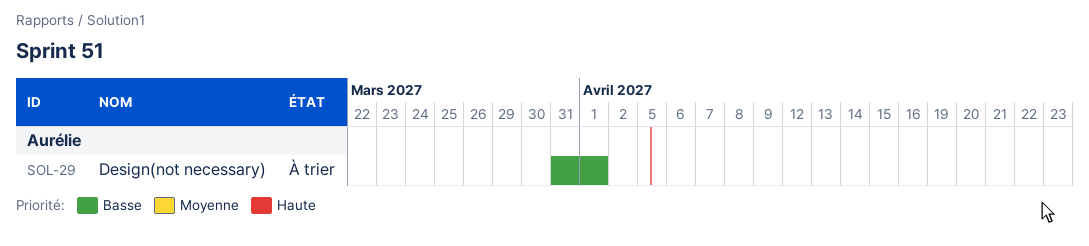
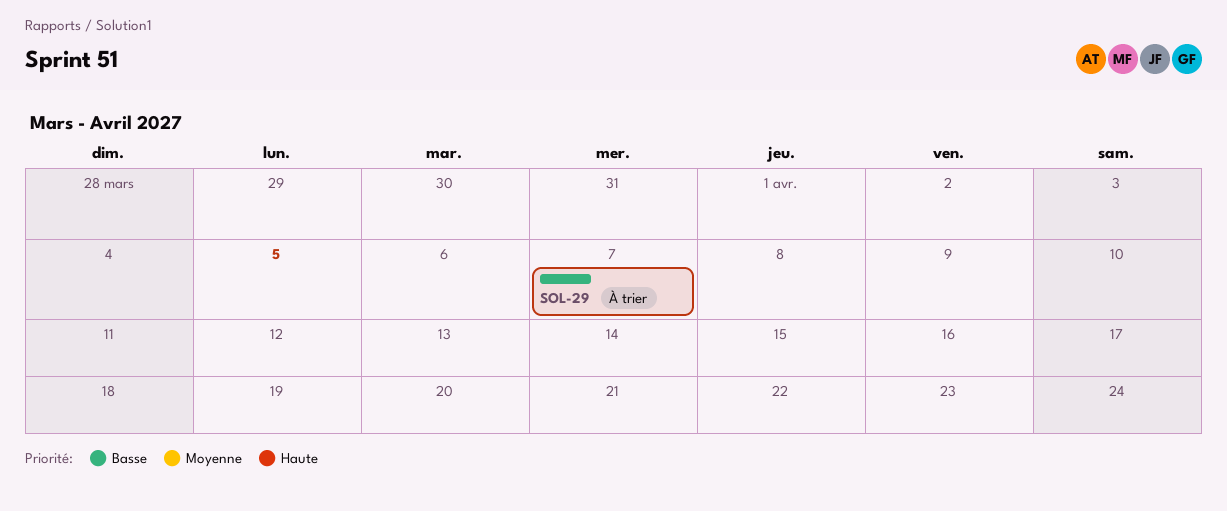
SOL-29, due: Apr 1 -> Apr 7

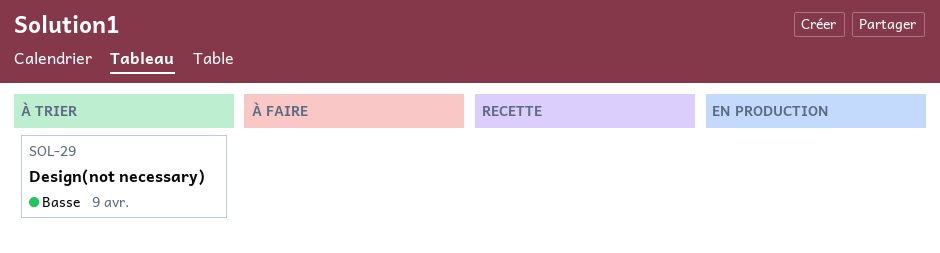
SOL-29, due: Apr 7 -> Apr 9

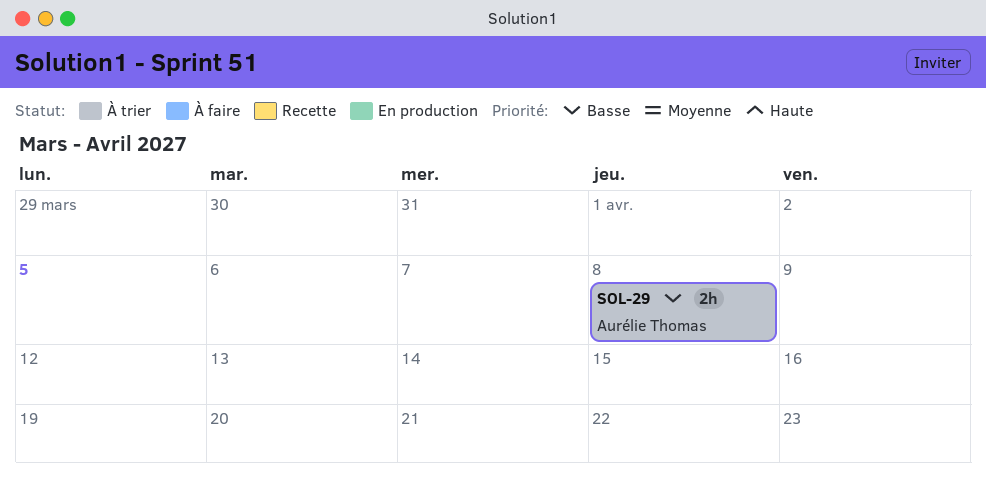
SOL-29, due: Apr 9 -> Apr 8

